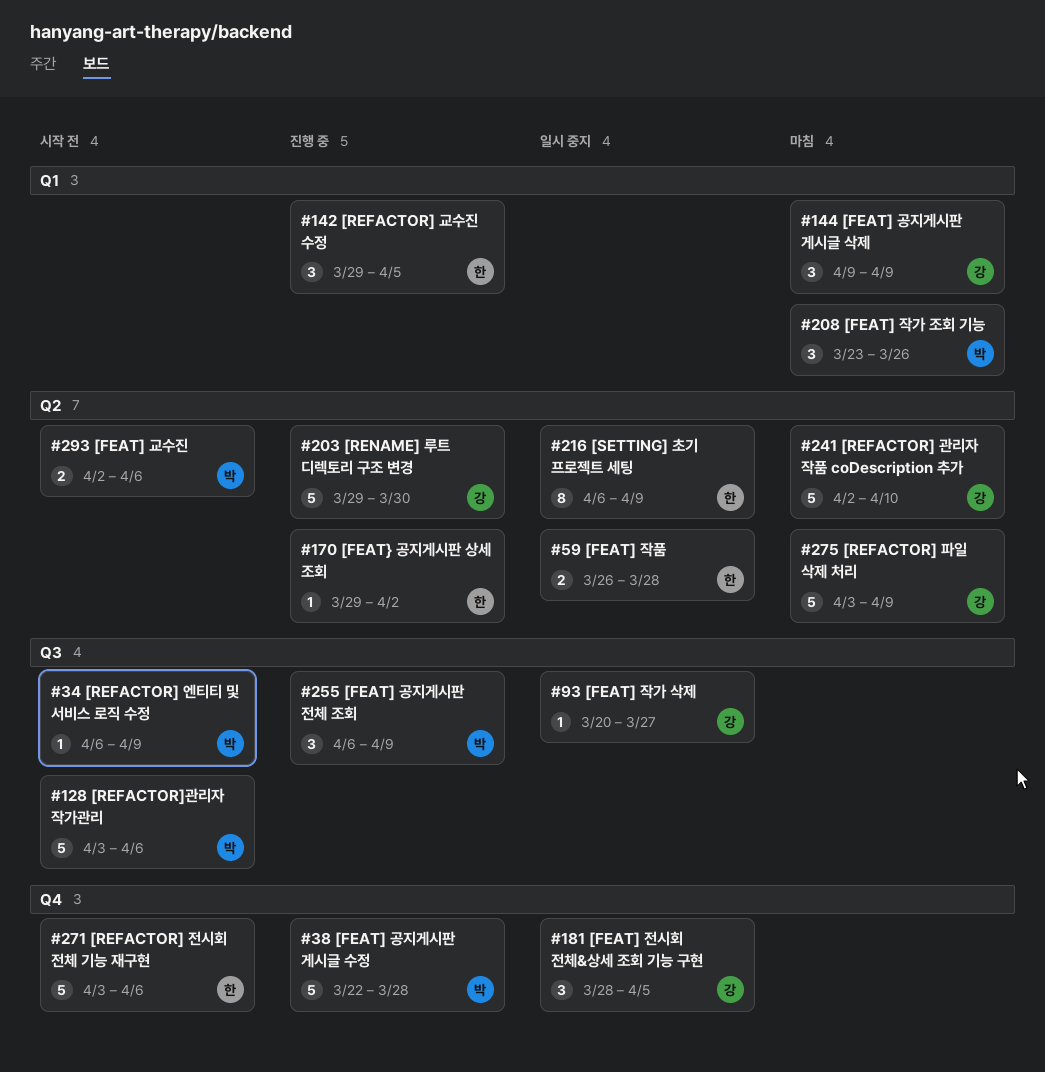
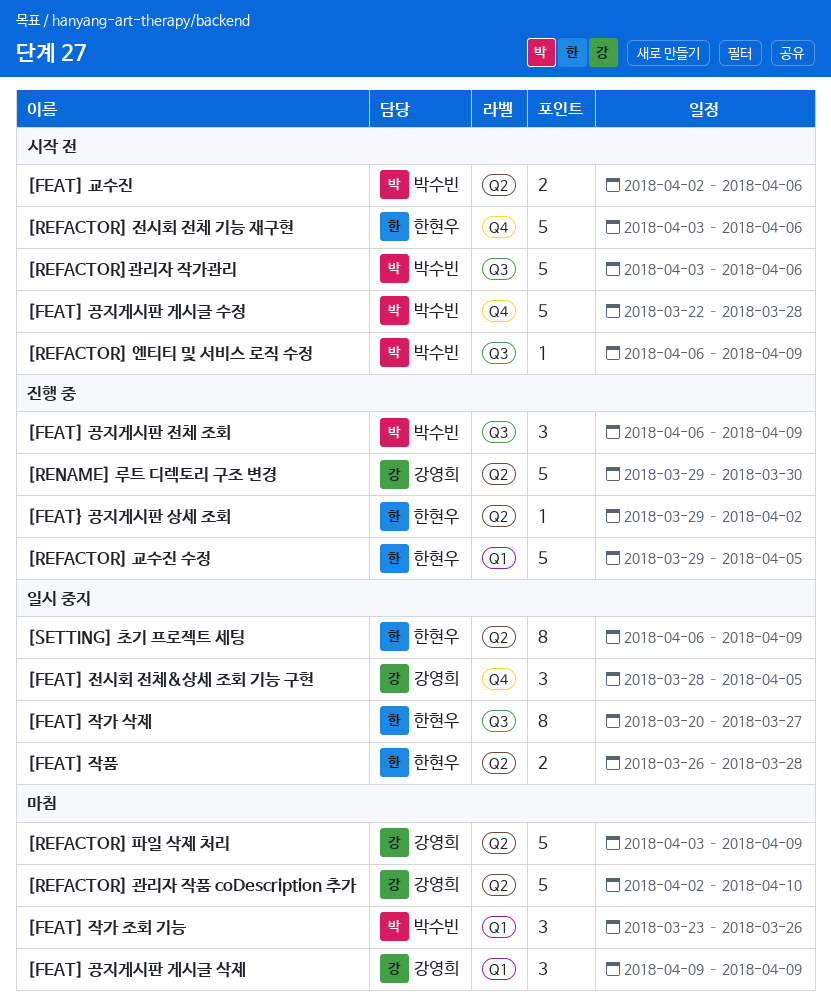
[FEAT] 공지게시판 게시글 수정, status: 진행 중 -> 시작 전
[FEAT] 작가 삭제, owner: 강영희 -> 한현우
[FEAT] 작가 삭제, estimate: 1 -> 8
[REFACTOR] 교수진 수정, estimate: 3 -> 5

